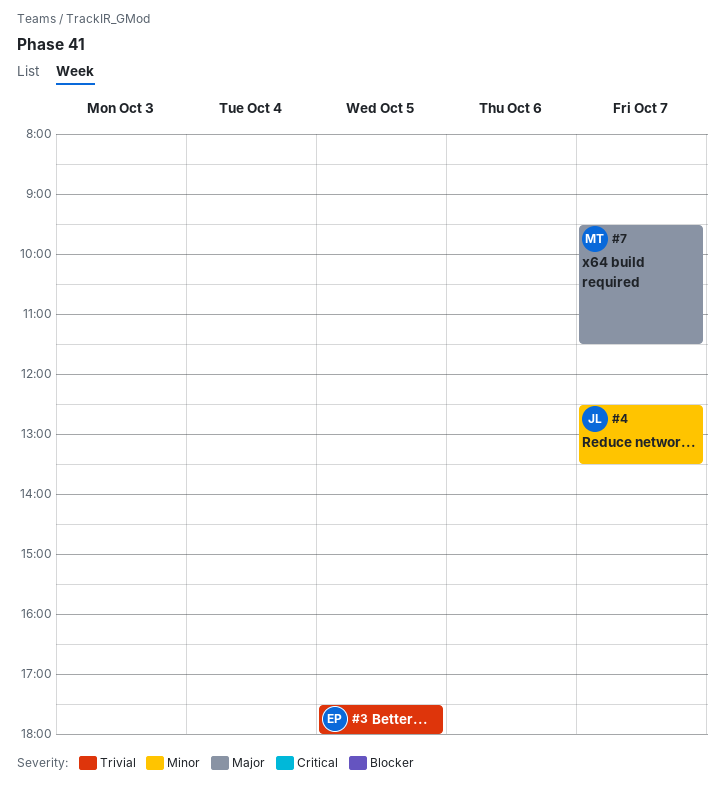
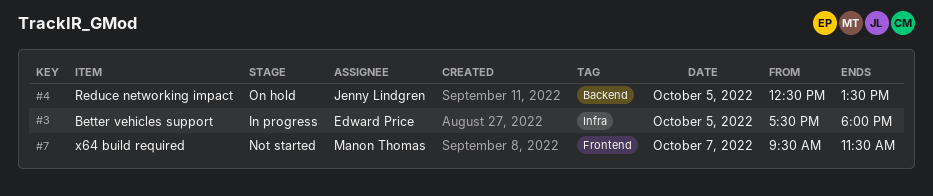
#4, day: Oct 7 -> Oct 5

